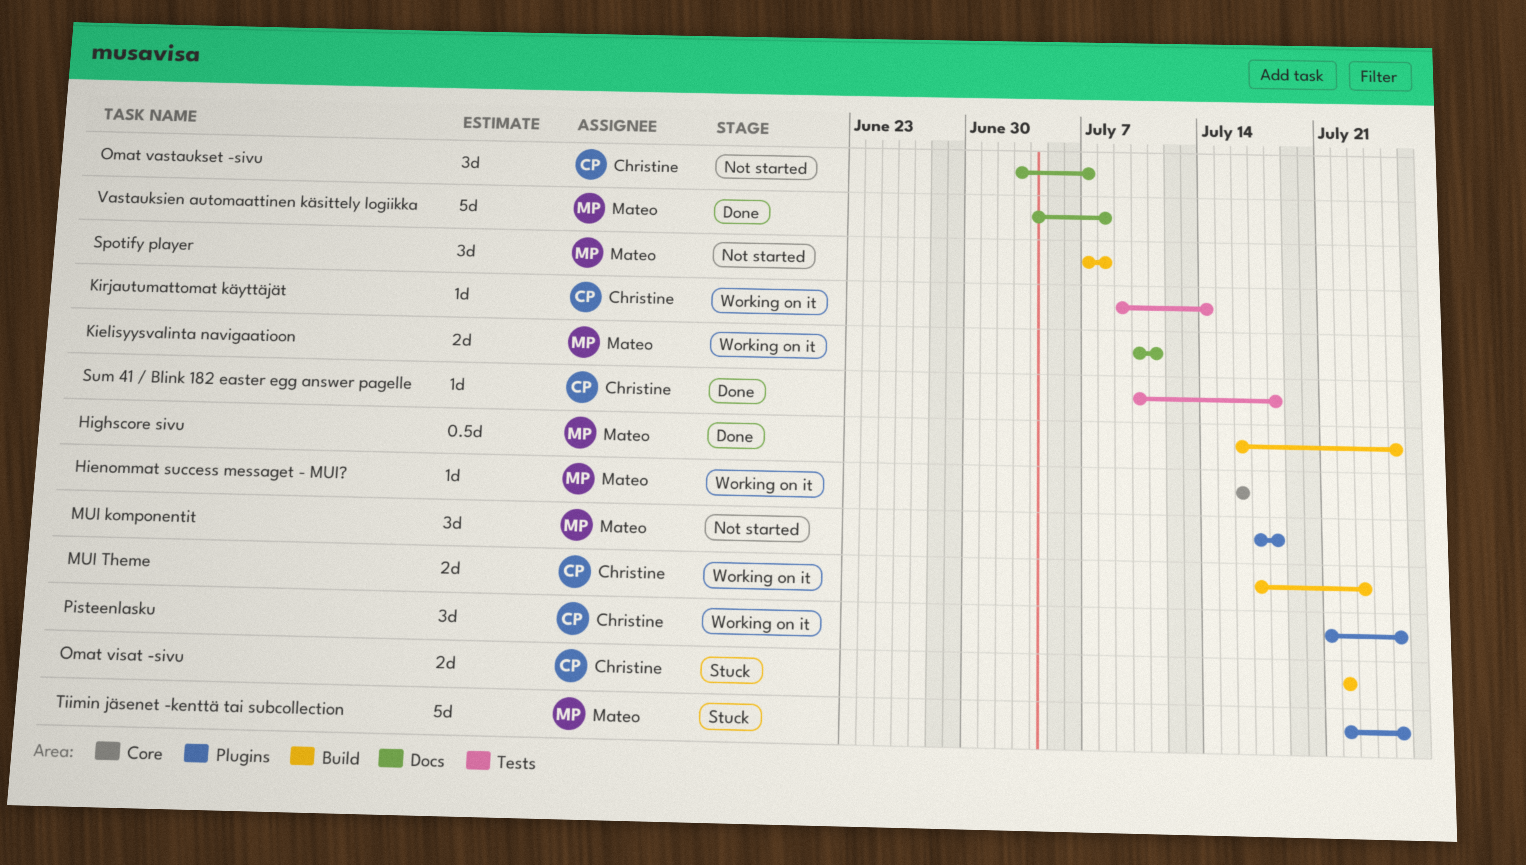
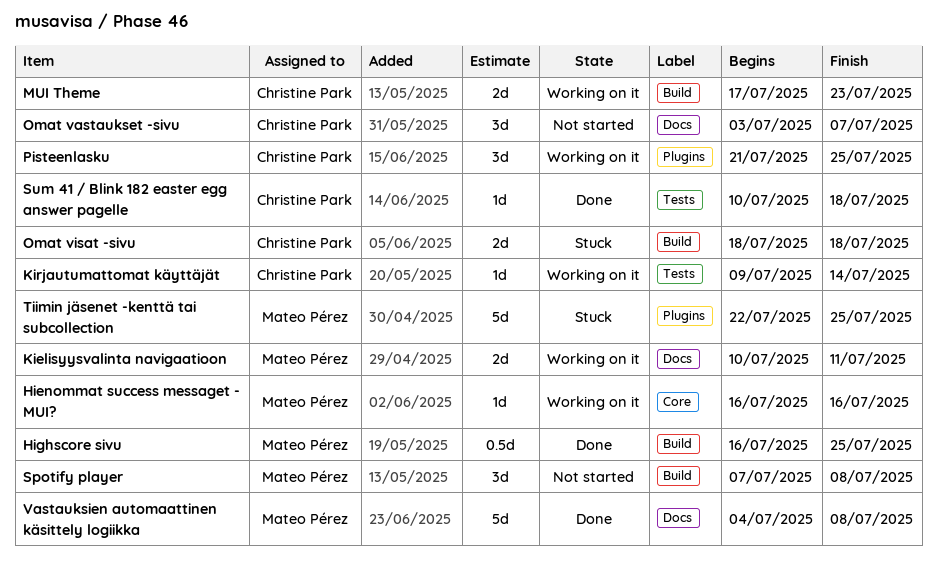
MUI komponentit: present -> none
Omat visat -sivu, start: Jul 22 -> Jul 18
Omat visat -sivu, due: Jul 22 -> Jul 18

